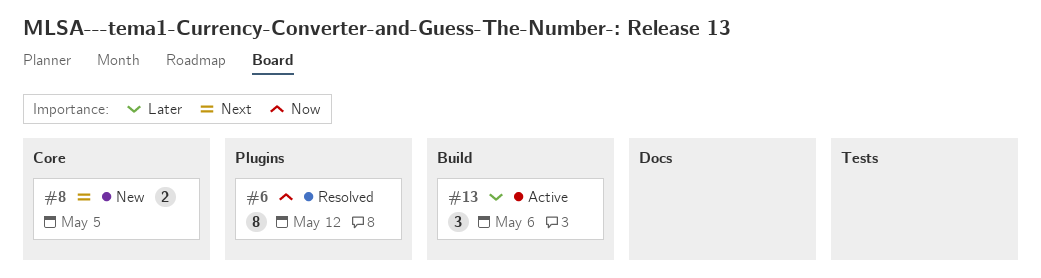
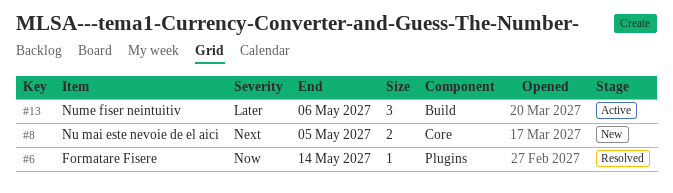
#6, estimate: 8 -> 1
#6, due: May 12 -> May 14

